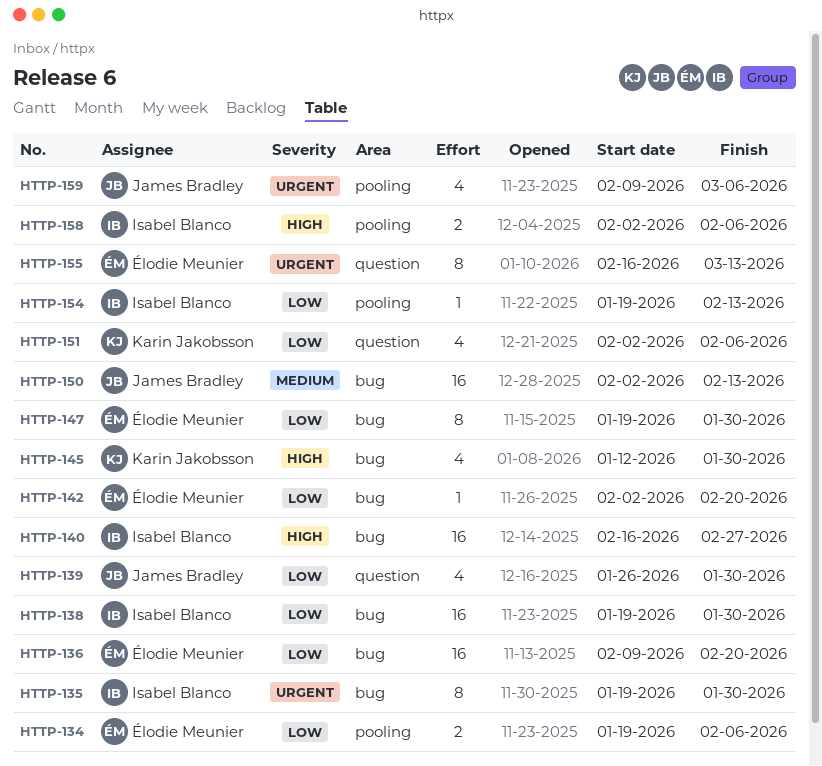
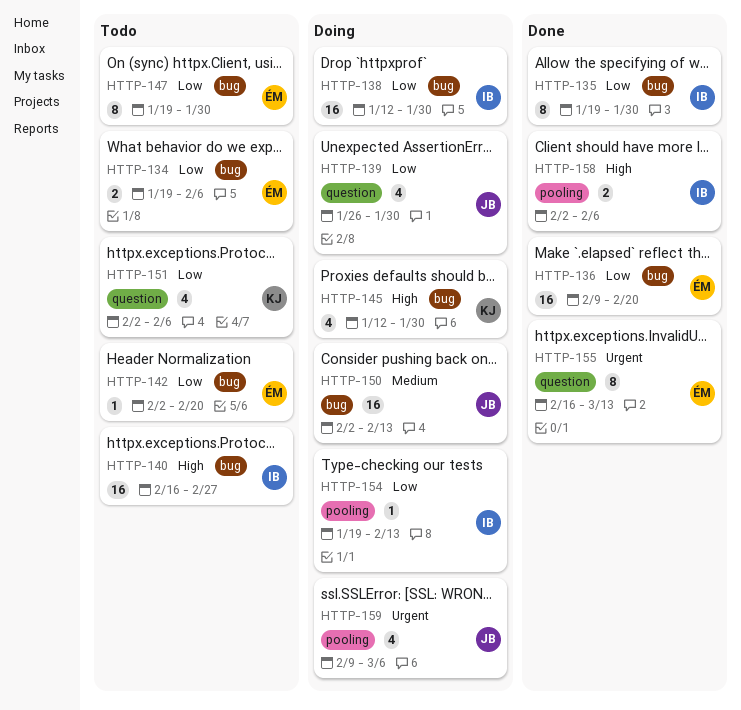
HTTP-134, label: pooling -> bug
HTTP-135, priority: Urgent -> Low
HTTP-138, start: Jan 19 -> Jan 12

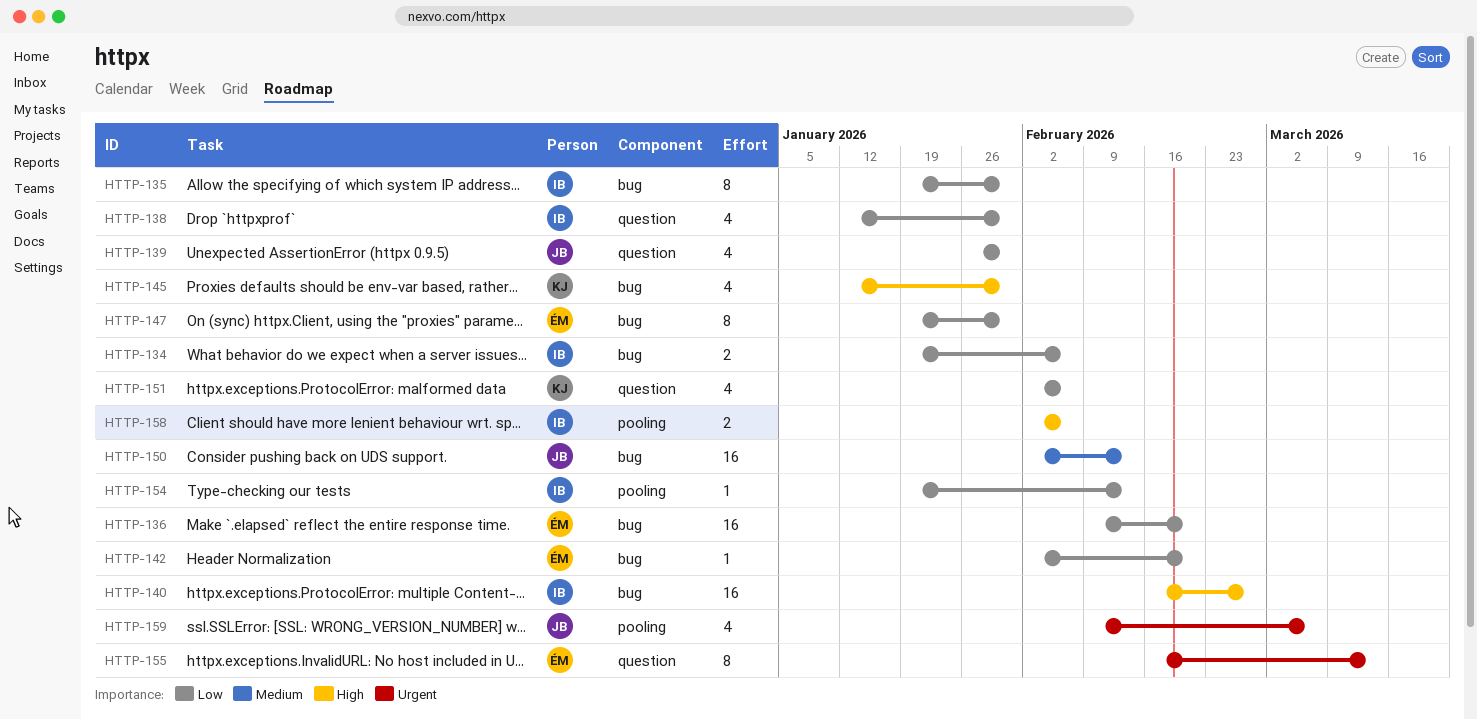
HTTP-134, owner: ÉM -> IB
HTTP-138, label: bug -> question
HTTP-138, estimate: 16 -> 4

